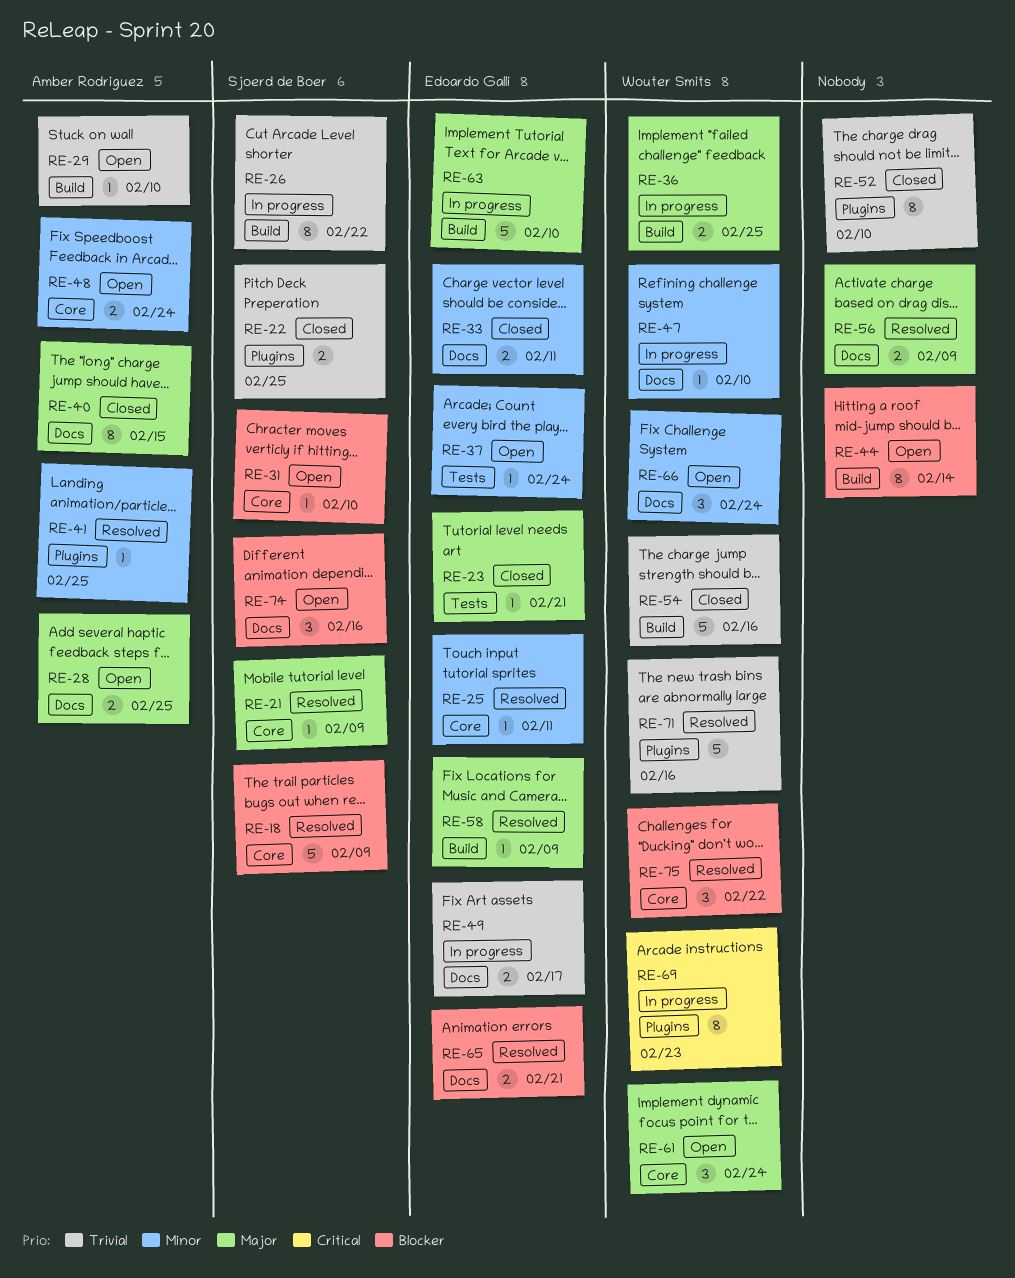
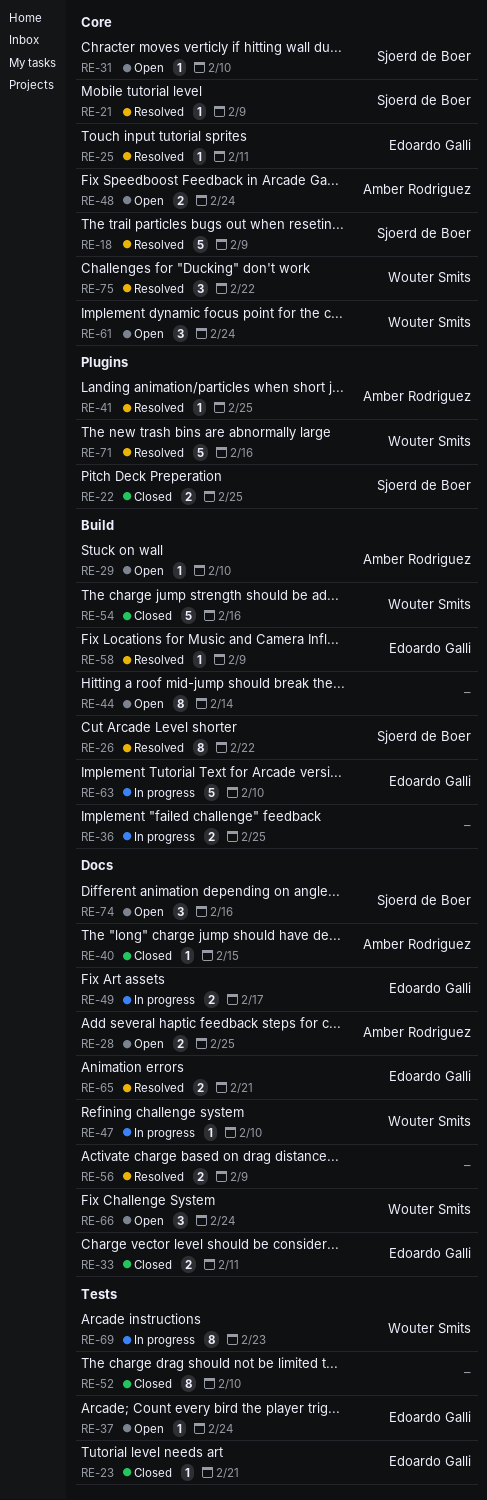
RE-26, status: In progress -> Resolved
RE-36, owner: Wouter Smits -> none
RE-40, estimate: 8 -> 1
RE-52, label: Plugins -> Tests
RE-69, label: Plugins -> Tests

